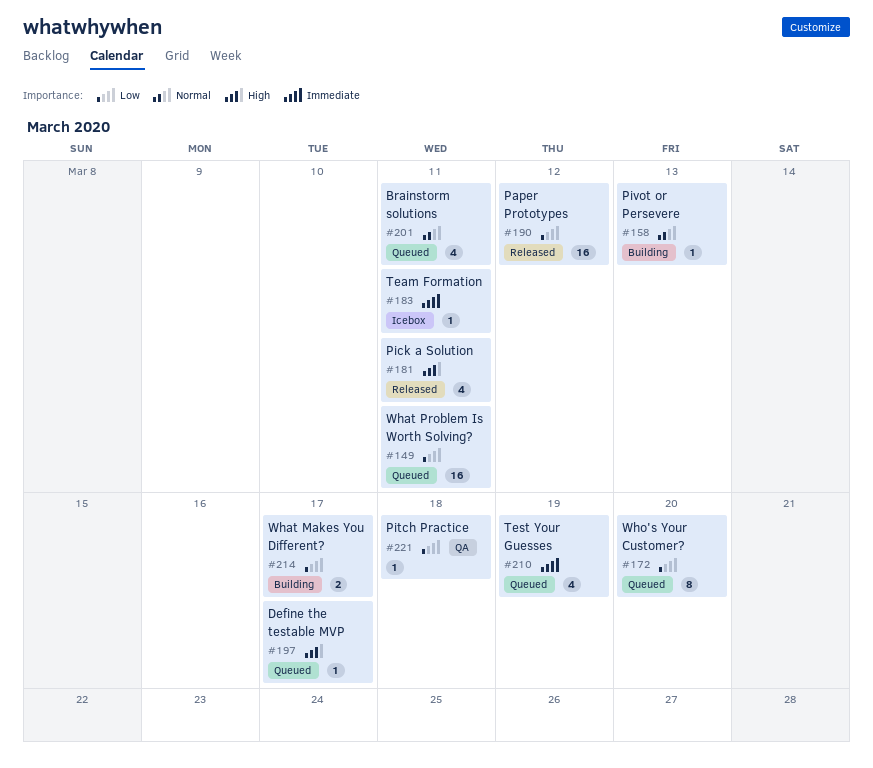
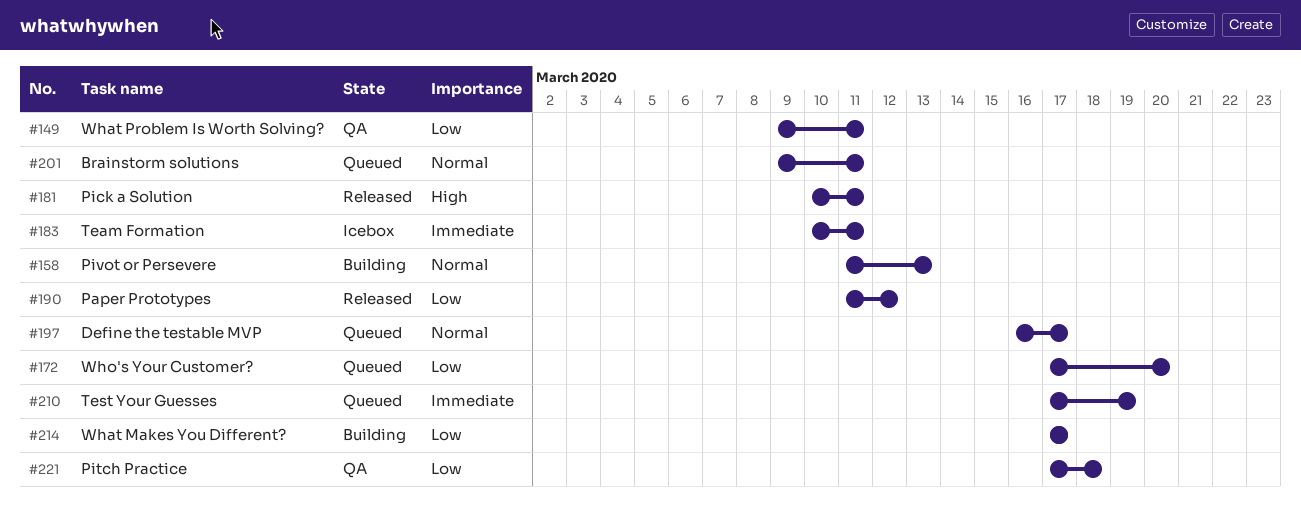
#149, status: Queued -> QA
#197, priority: High -> Normal

